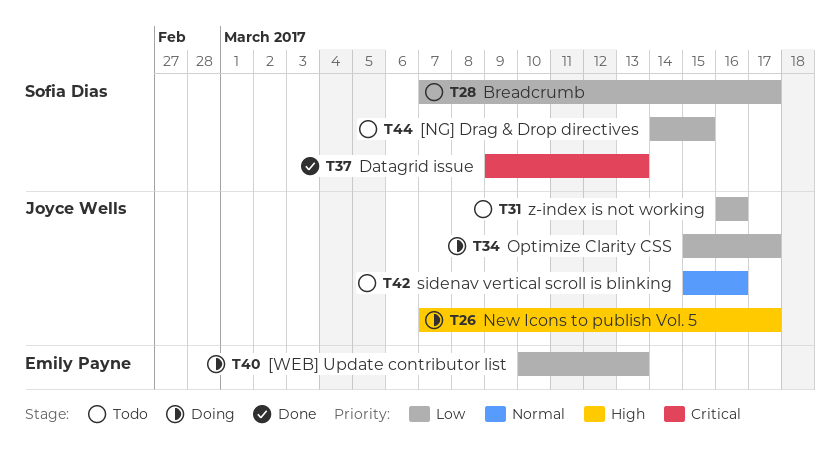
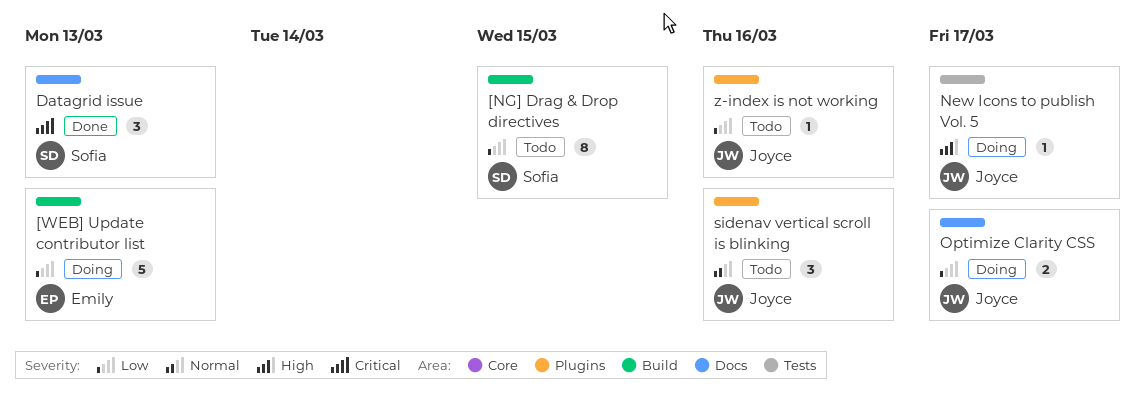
Breadcrumb: present -> none

